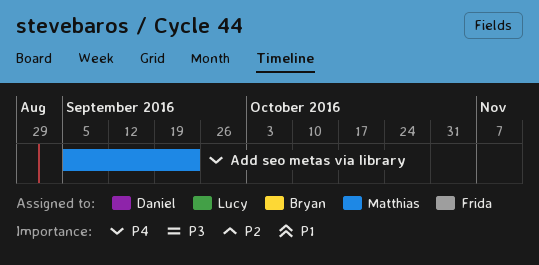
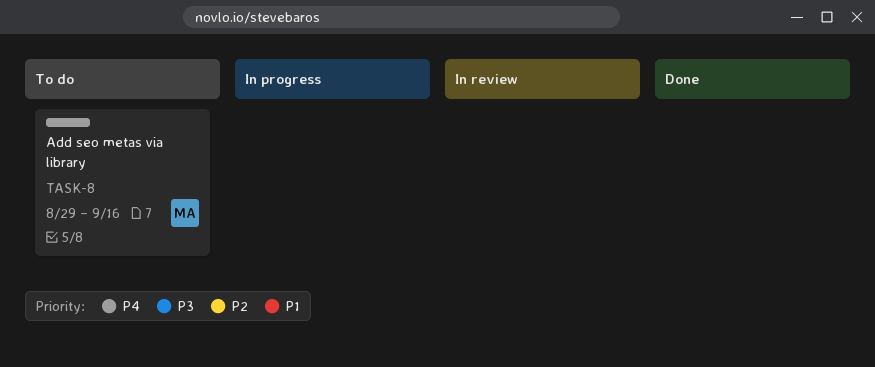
Add seo metas via library, start: Sep 5 -> Aug 29
Add seo metas via library, due: Sep 23 -> Sep 16

